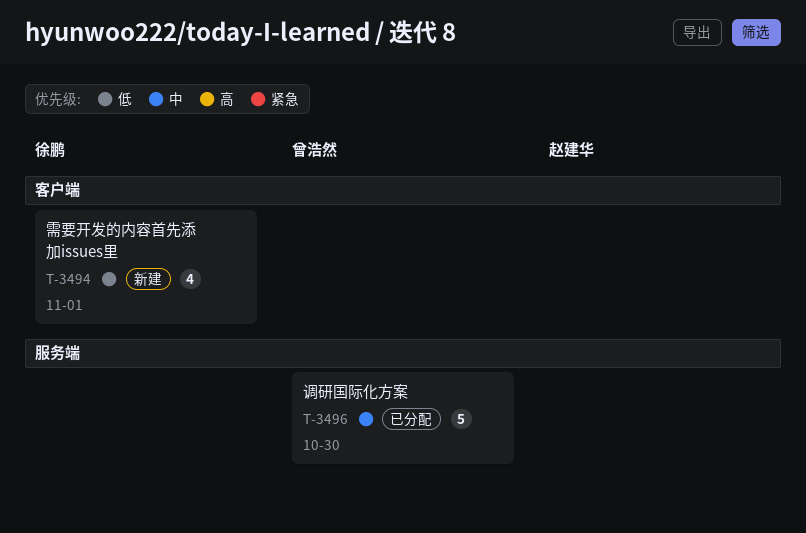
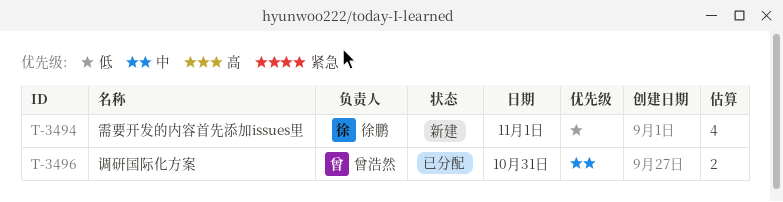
T-3496, estimate: 5 -> 2
T-3496, day: Oct 30 -> Oct 31

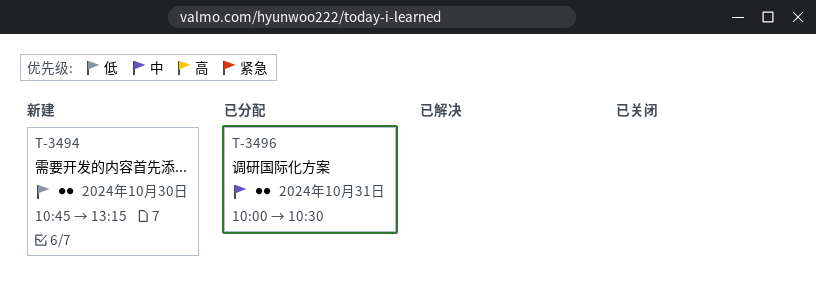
T-3494, estimate: 4 -> 2
T-3494, day: Nov 1 -> Oct 30

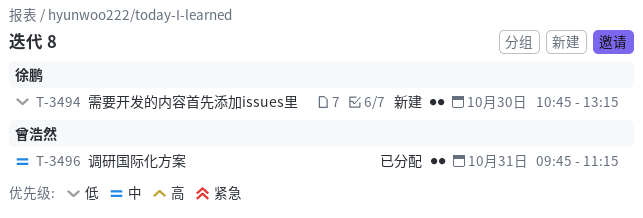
T-3496, begins: 10:00 -> 09:45
T-3496, ends: 10:30 -> 11:15

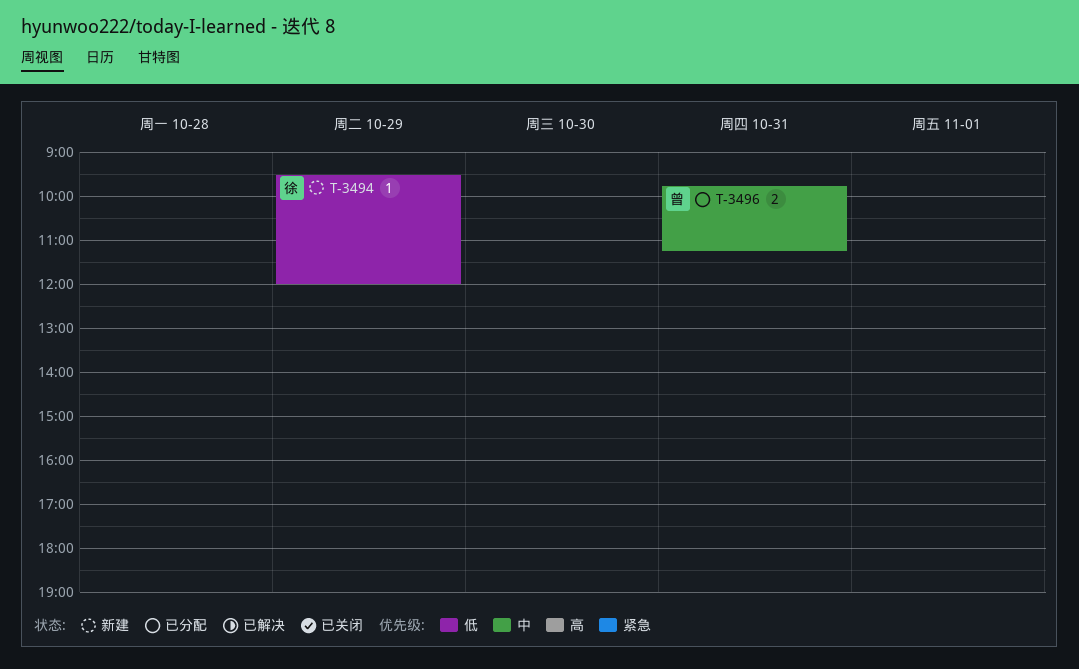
T-3494, estimate: 2 -> 1
T-3494, day: Oct 30 -> Oct 29
T-3494, begins: 10:45 -> 09:30
T-3494, ends: 13:15 -> 12:00

